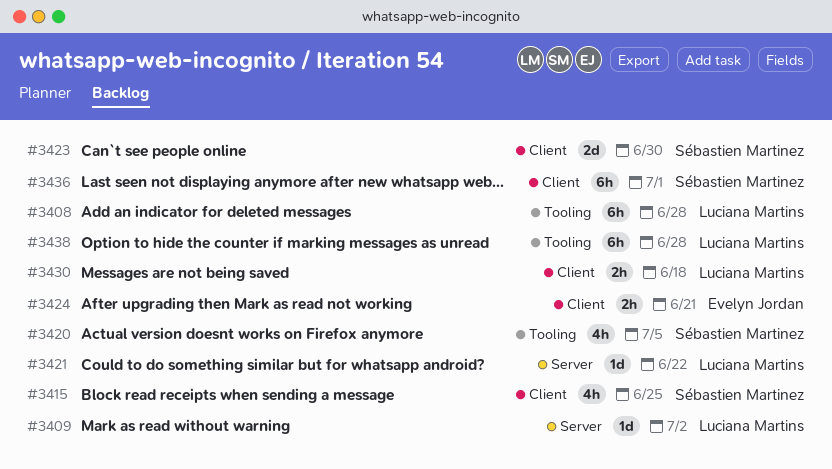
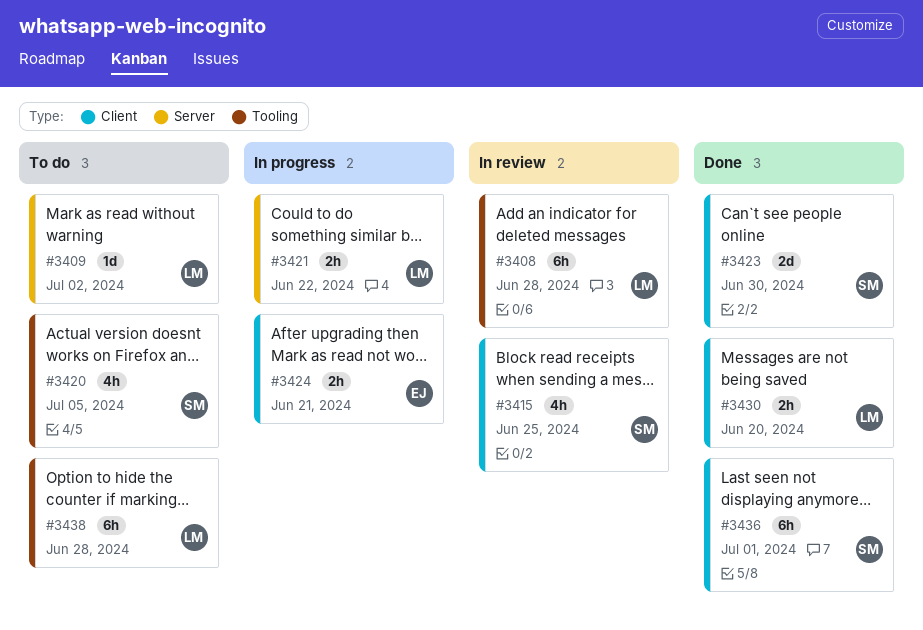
#3421, estimate: 1d -> 2h
#3430, due: Jun 18 -> Jun 20

